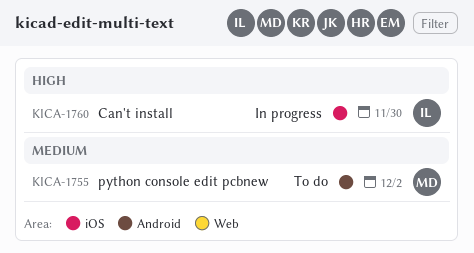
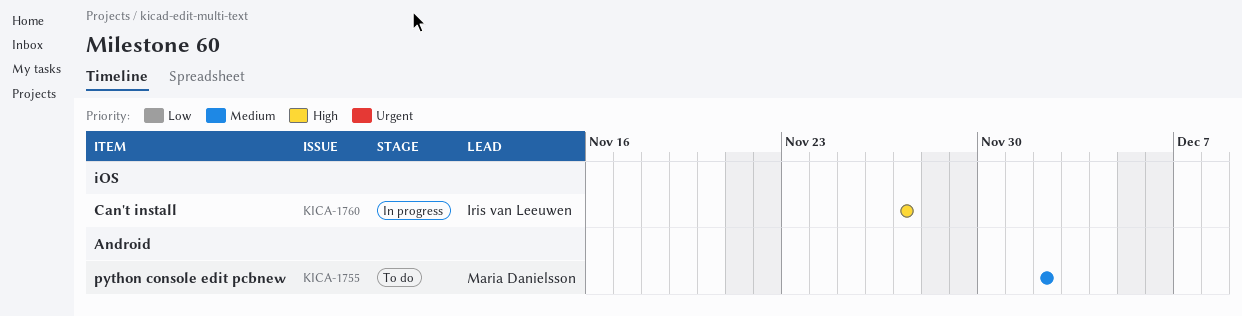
KICA-1760, due: Nov 30 -> Nov 27

